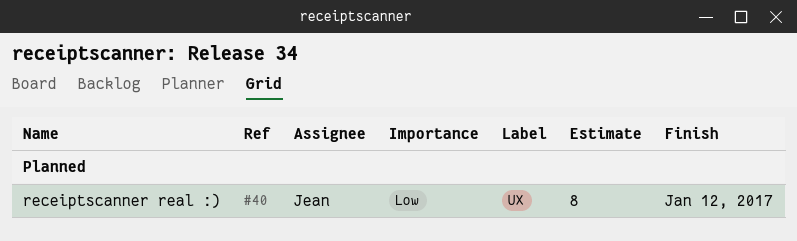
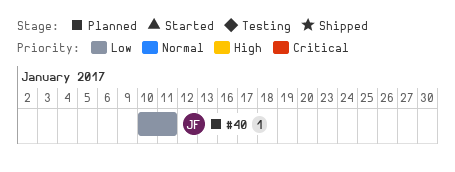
#40, estimate: 8 -> 1
#40, due: Jan 12 -> Jan 11

